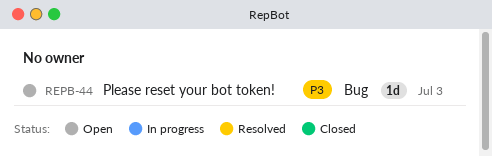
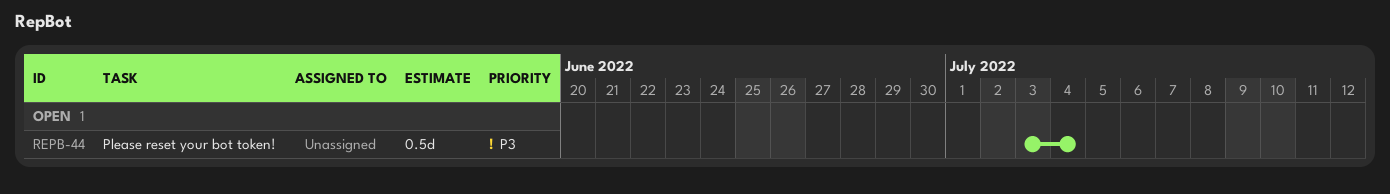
REPB-44, estimate: 1d -> 0.5d
REPB-44, due: Jul 3 -> Jul 4

